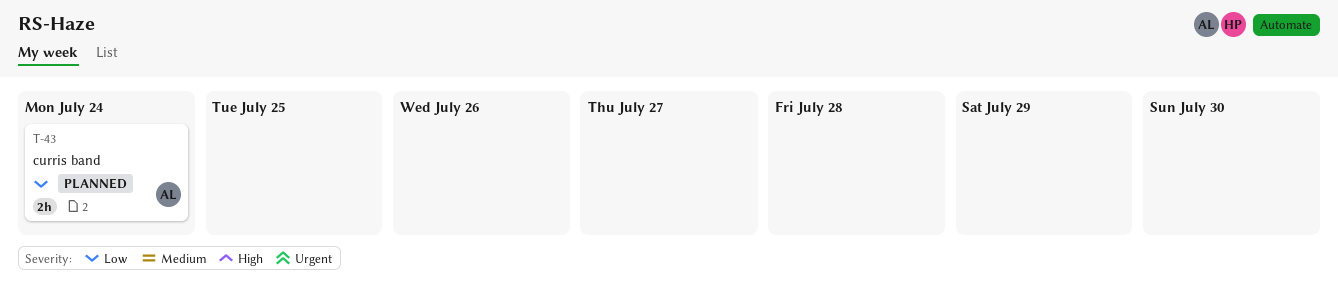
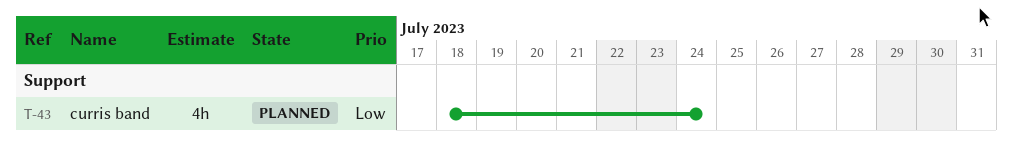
T-43, estimate: 2h -> 4h

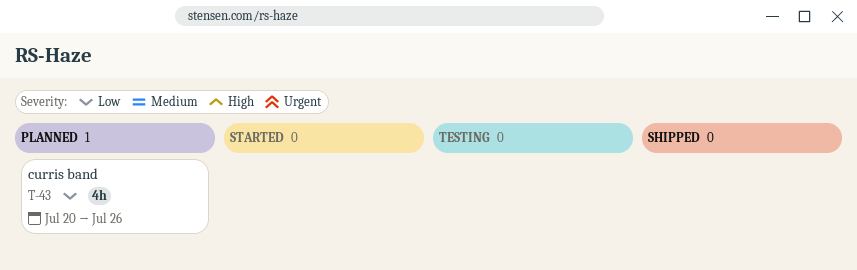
T-43, start: Jul 18 -> Jul 20
T-43, due: Jul 24 -> Jul 26

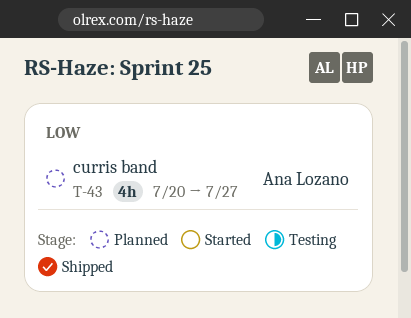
T-43, due: Jul 26 -> Jul 27

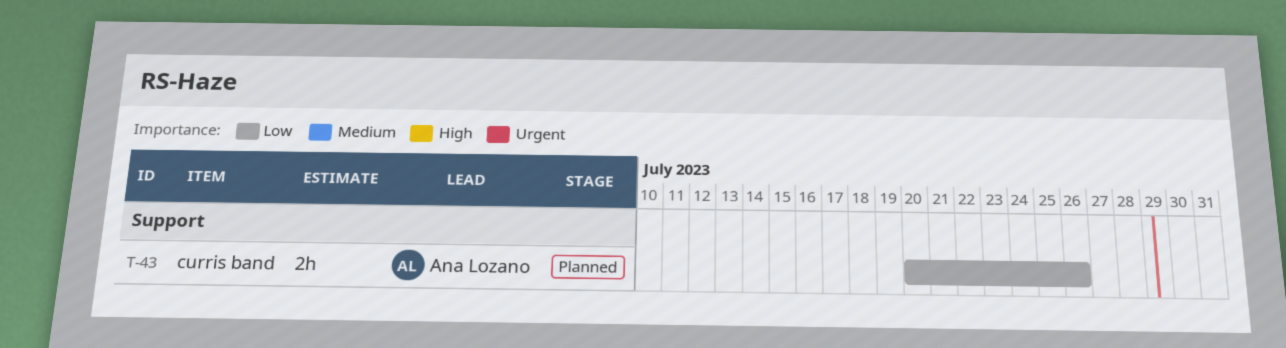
T-43, estimate: 4h -> 2h
T-43, due: Jul 27 -> Jul 26

